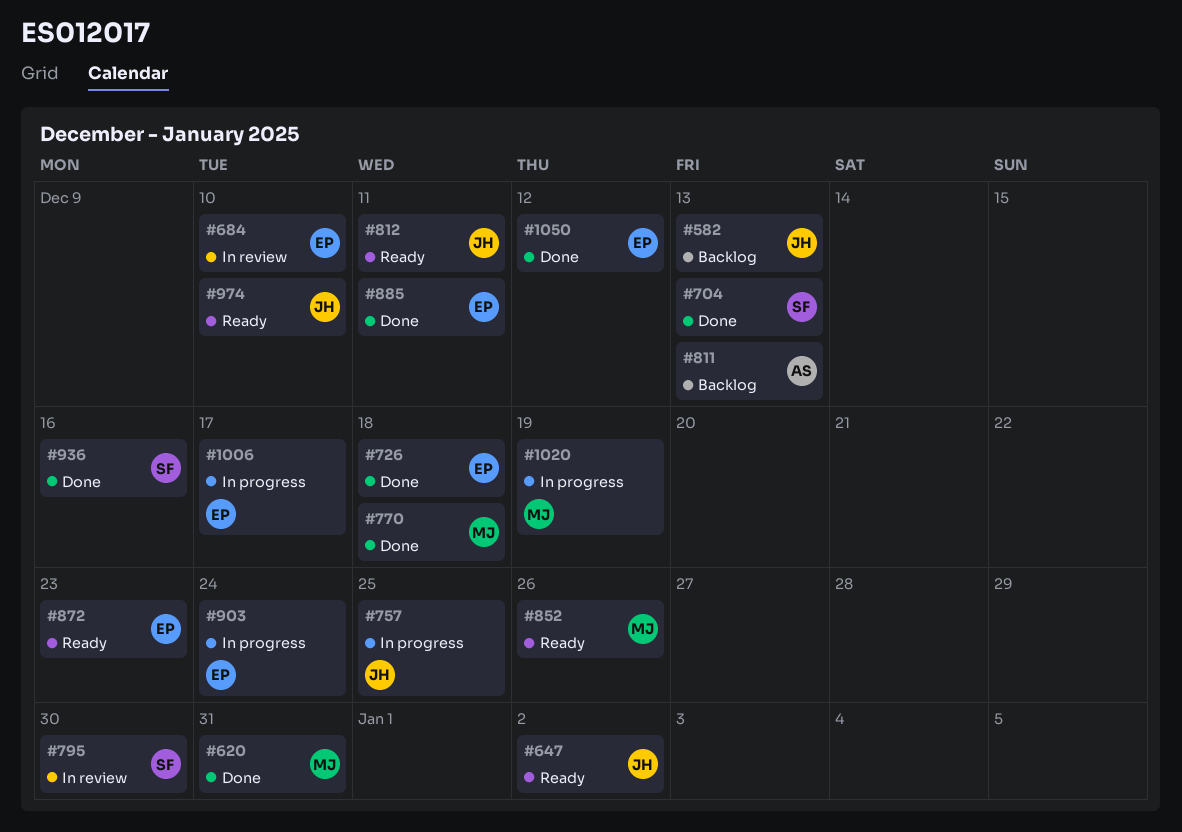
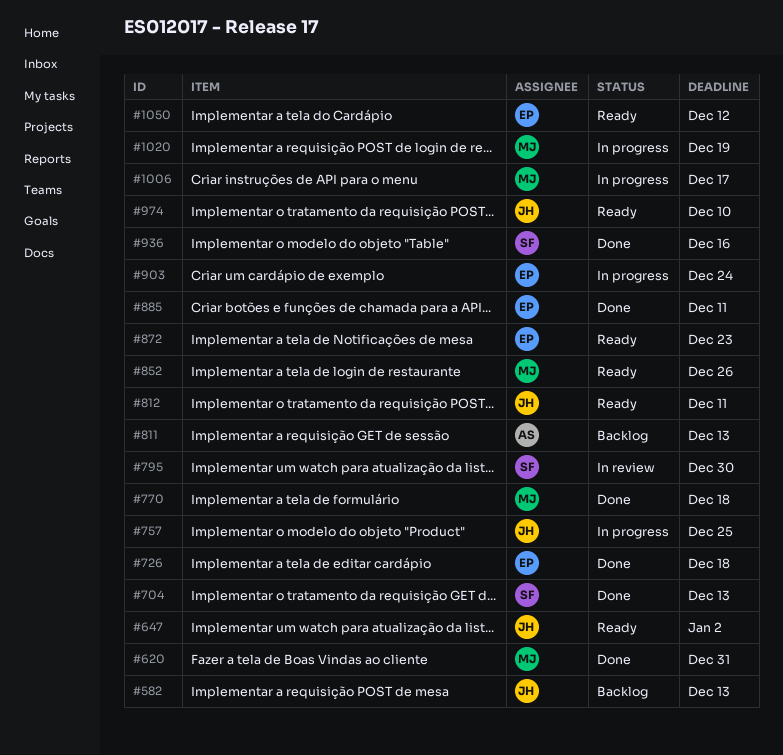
#684: present -> none
#1006, owner: EP -> MJ
#1050, status: Done -> Ready

